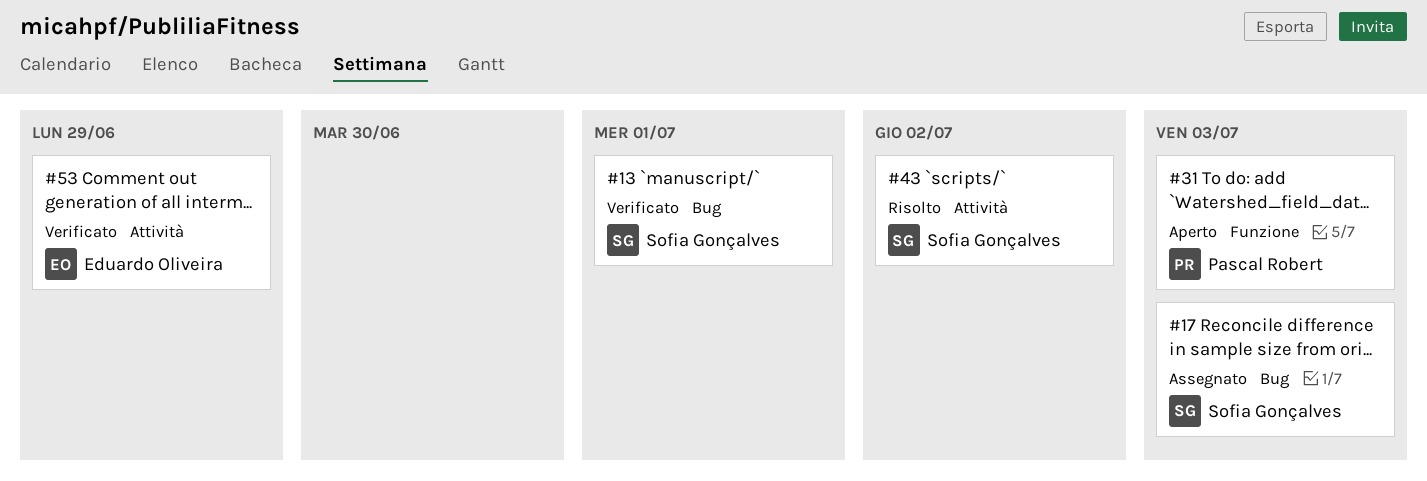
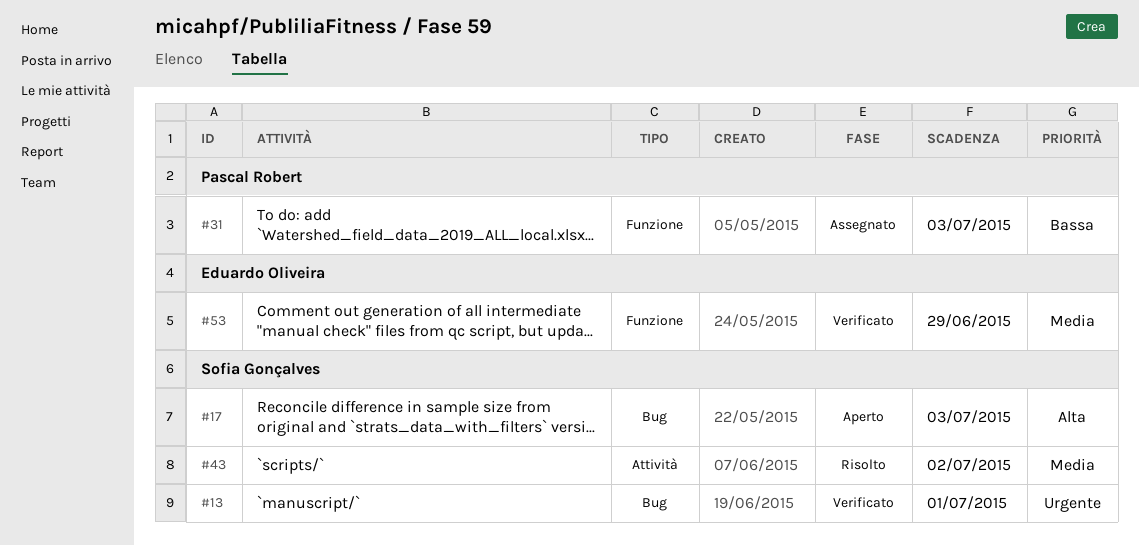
#17, status: Assegnato -> Aperto
#31, status: Aperto -> Assegnato
#53, label: Attività -> Funzione

